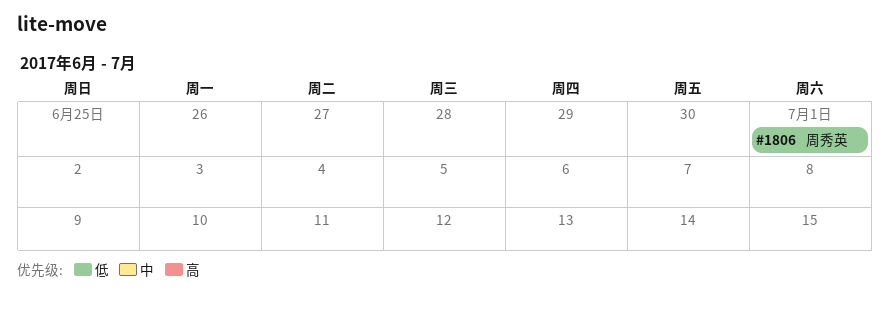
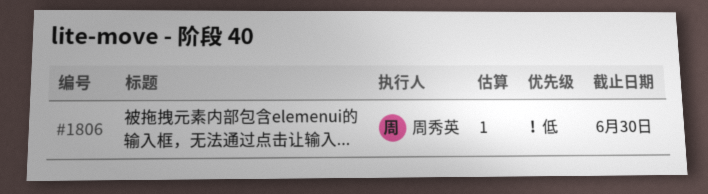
#1806, due: Jul 1 -> Jun 30

